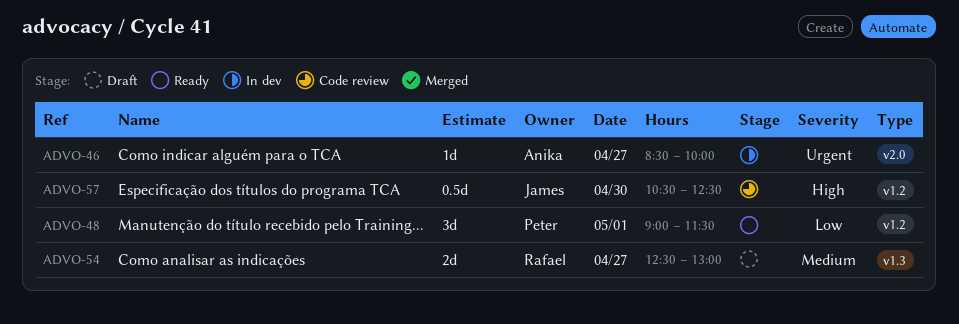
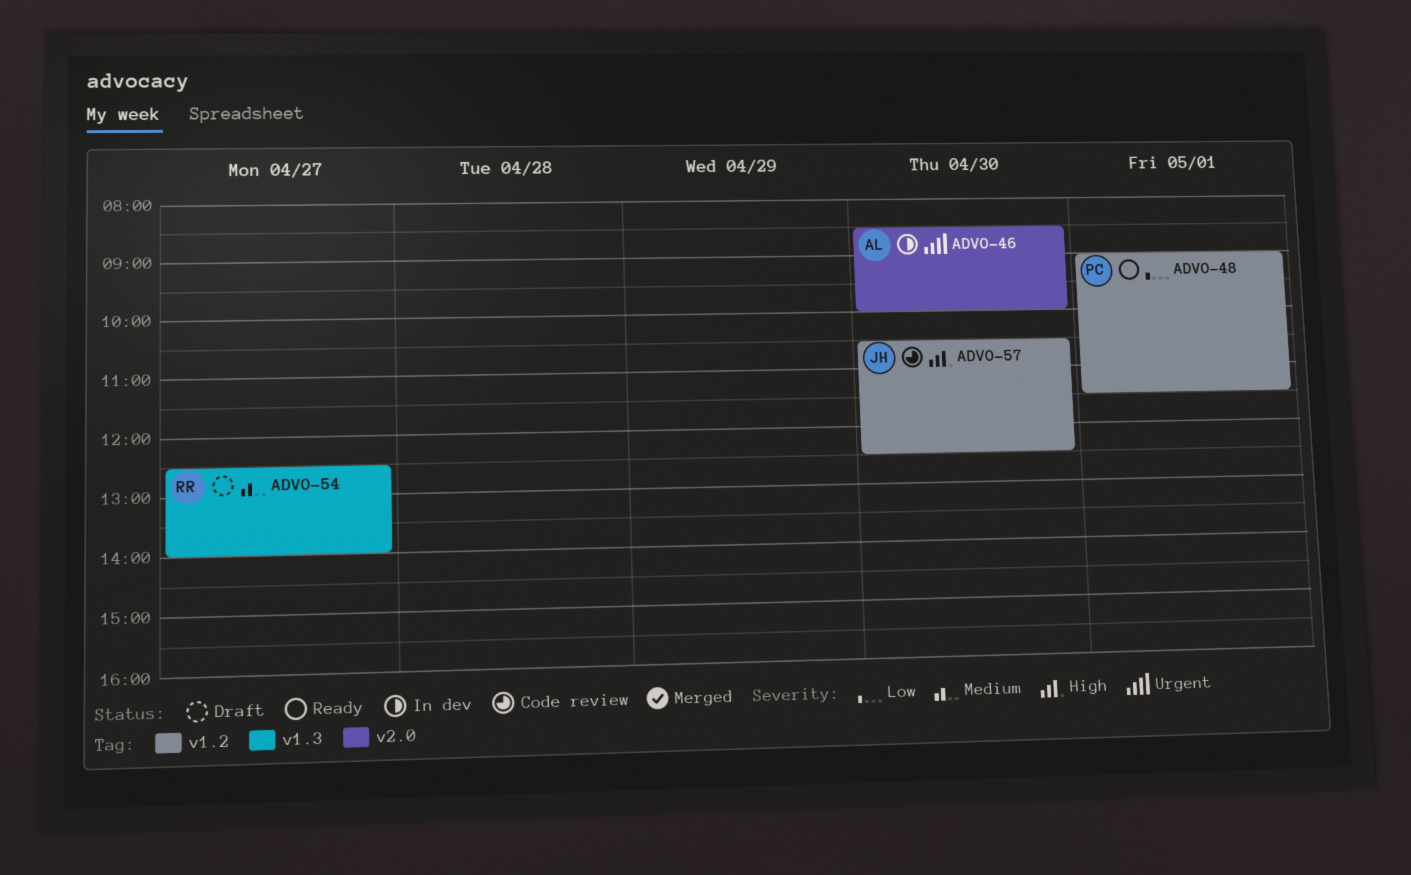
ADVO-46, day: Apr 27 -> Apr 30
ADVO-54, ends: 13:00 -> 14:00

